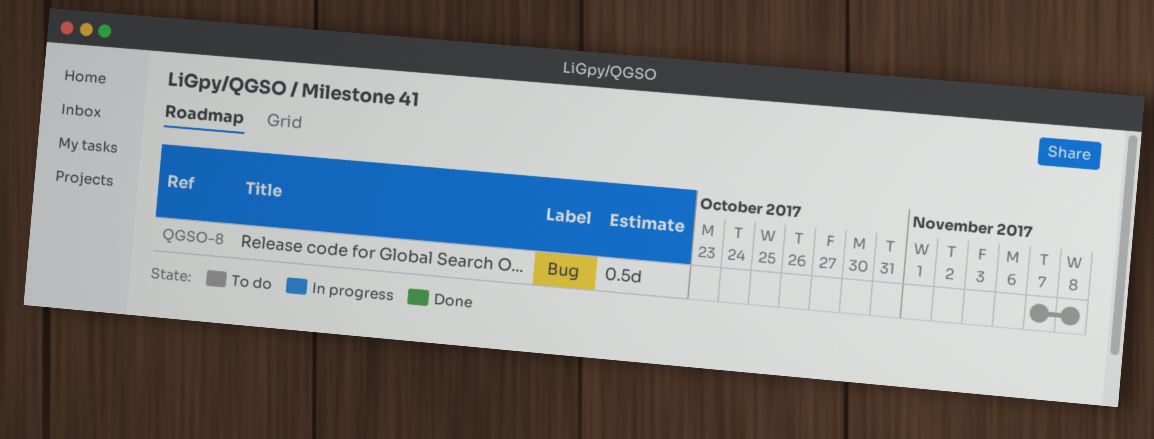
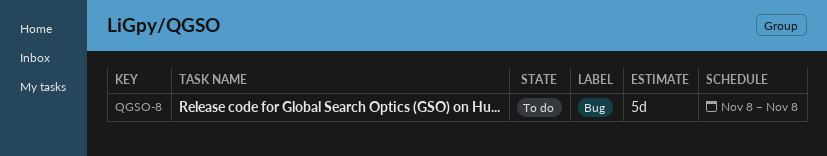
QGSO-8, estimate: 0.5d -> 5d
QGSO-8, start: Nov 7 -> Nov 8

